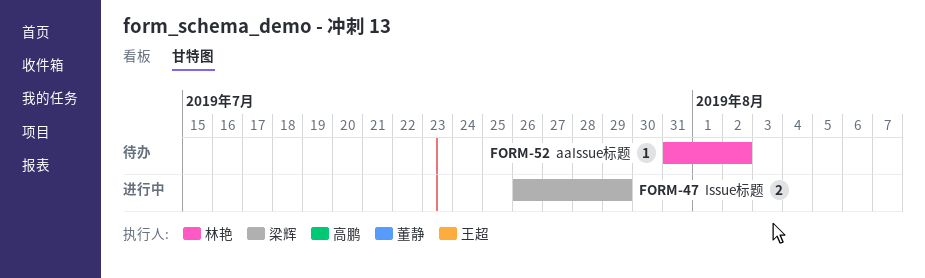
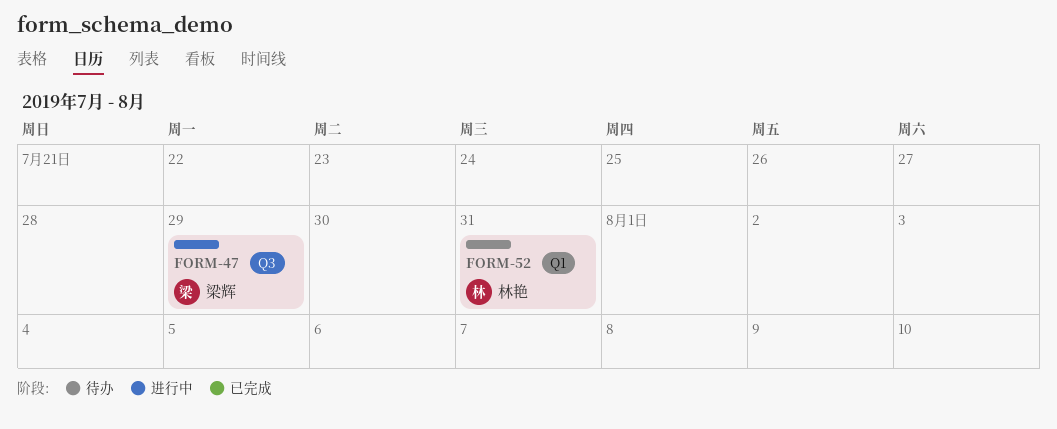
FORM-52, due: Aug 2 -> Jul 31

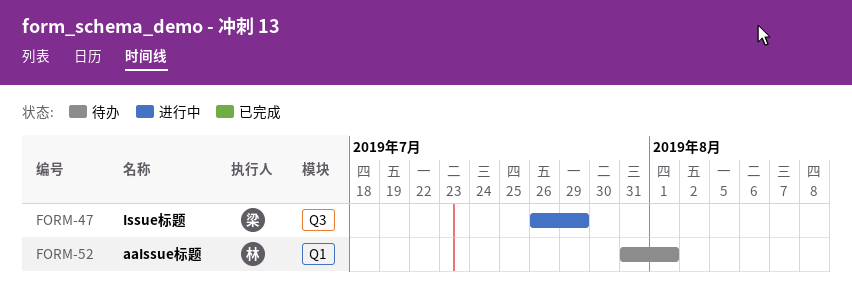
FORM-52, due: Jul 31 -> Aug 1

